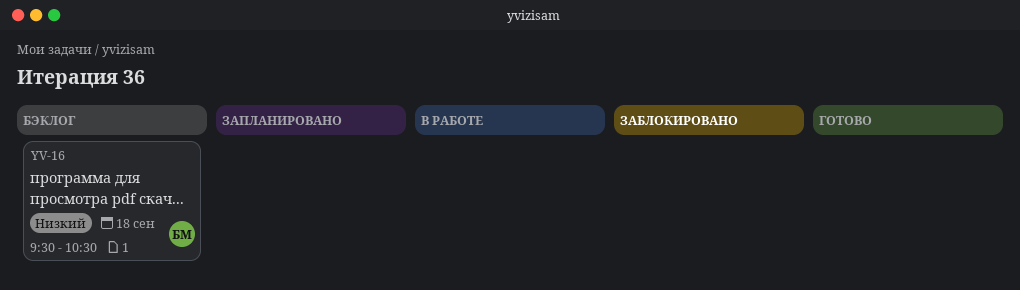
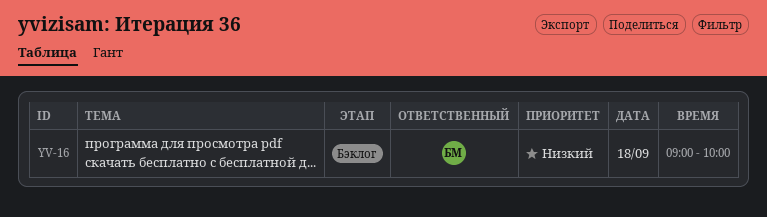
YV-16, begins: 09:30 -> 09:00
YV-16, ends: 10:30 -> 10:00

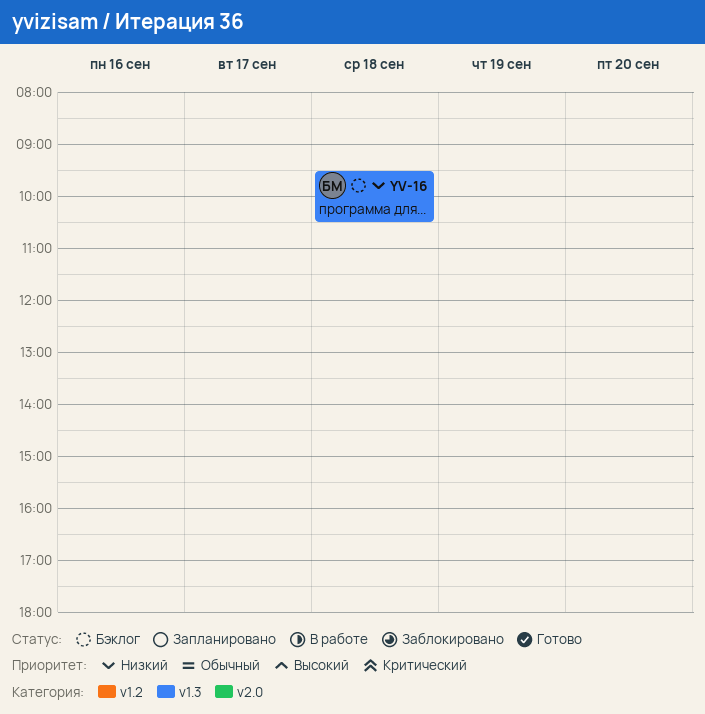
YV-16, begins: 09:00 -> 09:30
YV-16, ends: 10:00 -> 10:30

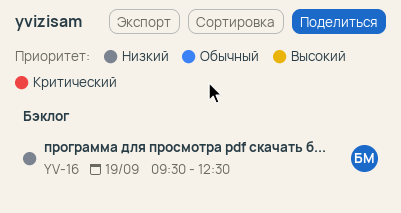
YV-16, day: Sep 18 -> Sep 19
YV-16, ends: 10:30 -> 12:30

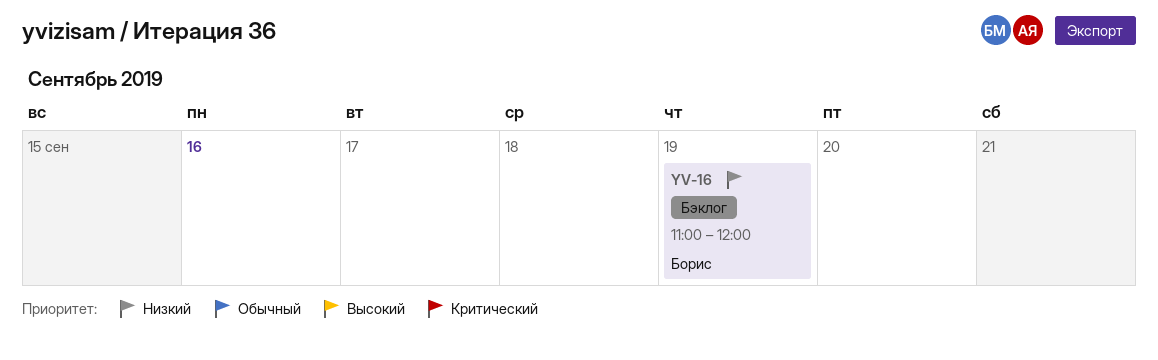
YV-16, begins: 09:30 -> 11:00
YV-16, ends: 12:30 -> 12:00

